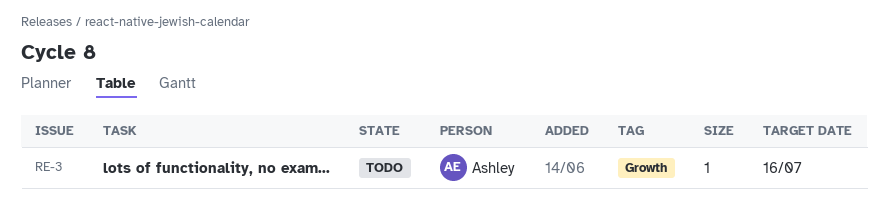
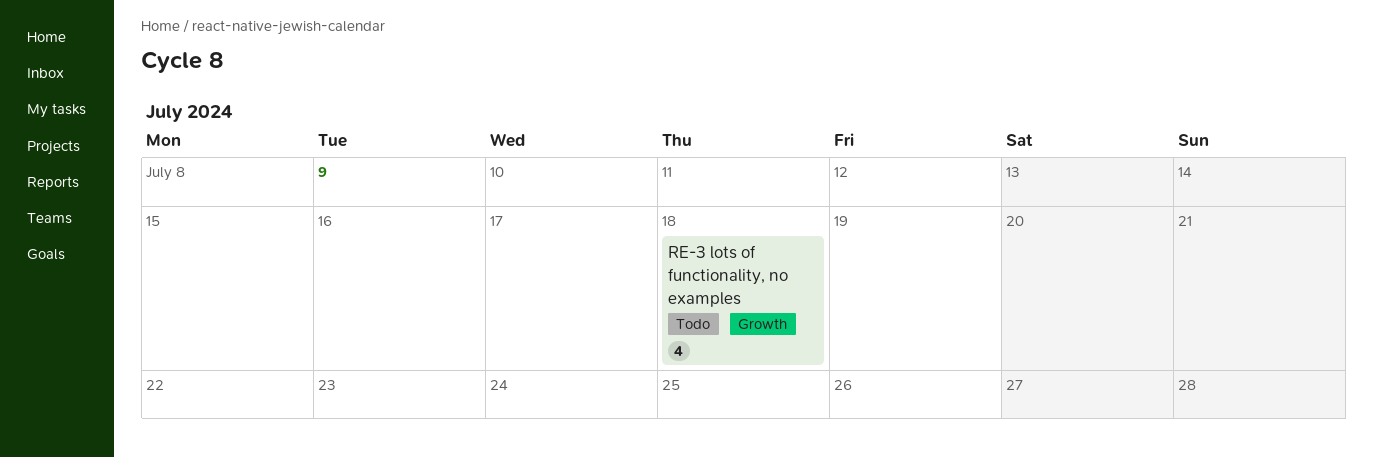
RE-3, estimate: 1 -> 4
RE-3, due: Jul 16 -> Jul 18

